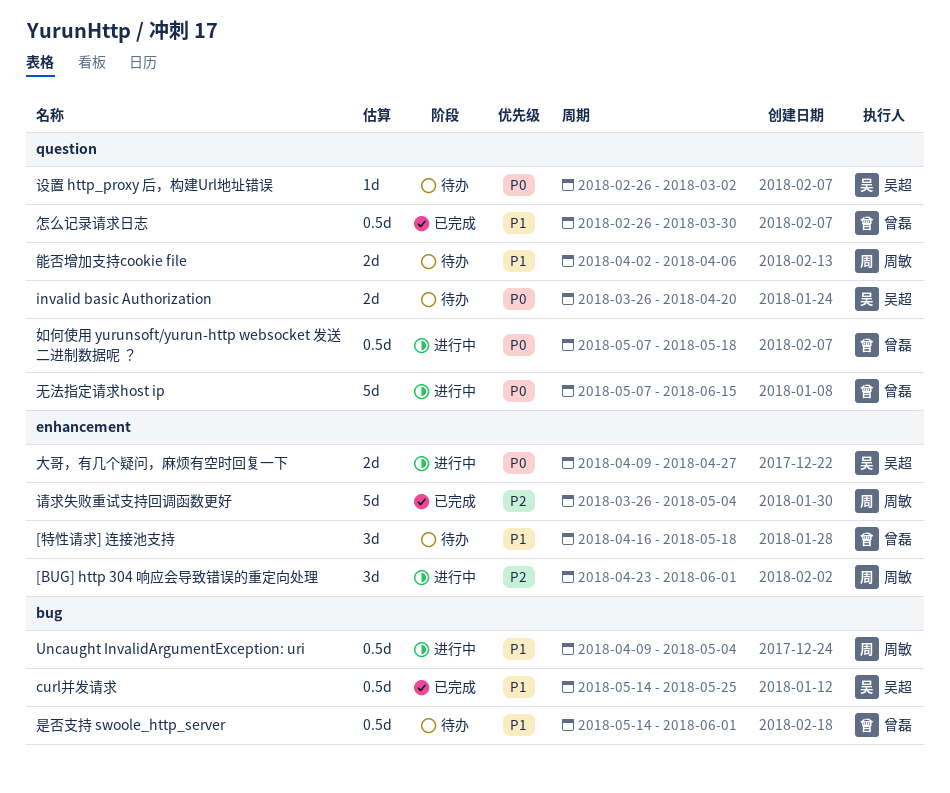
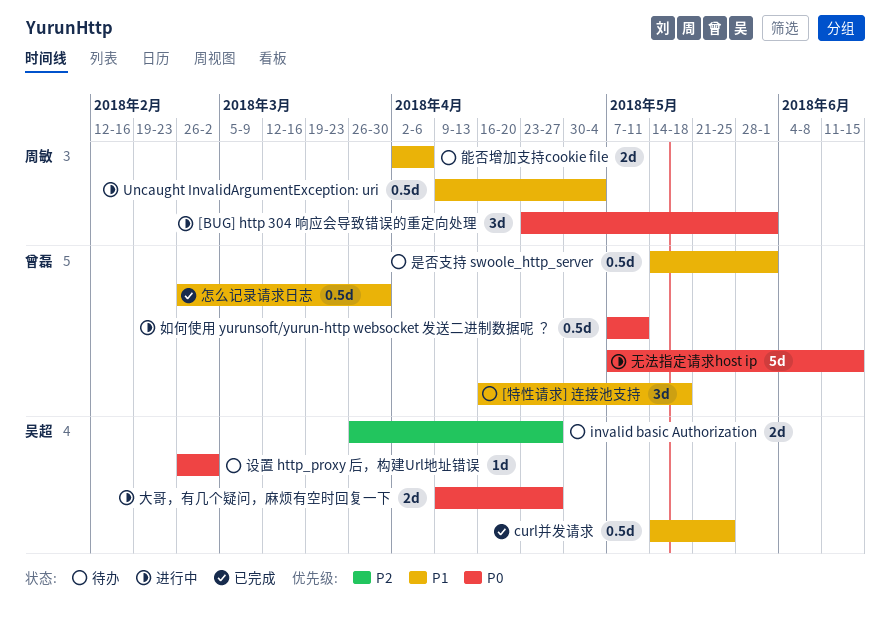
[BUG] http 304 响应会导致错误的重定向处理, priority: P2 -> P0
invalid basic Authorization, priority: P0 -> P2
invalid basic Authorization, due: Apr 20 -> Apr 27
如何使用 yurunsoft/yurun-http websocket 发送二进制数据呢 ？, due: May 18 -> May 11
请求失败重试支持回调函数更好: present -> none

